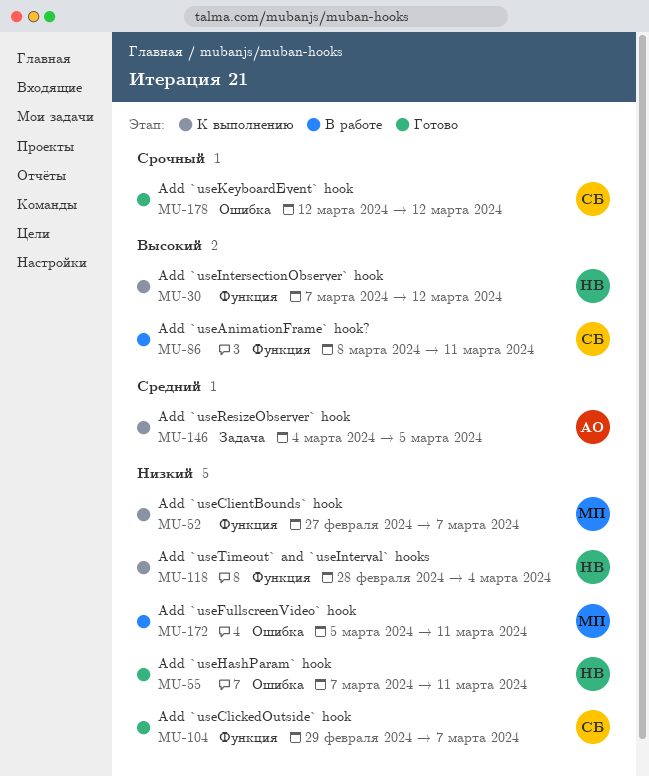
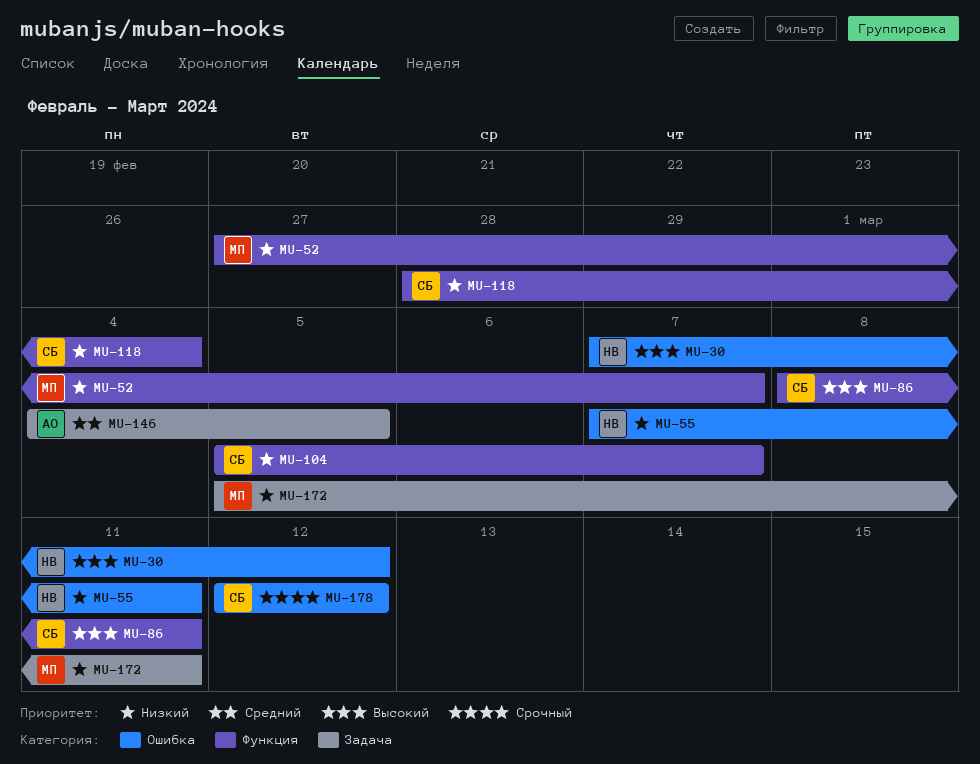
MU-30, label: Функция -> Ошибка
MU-104, start: Feb 29 -> Mar 5
MU-118, owner: НВ -> СБ
MU-172, label: Ошибка -> Задача

